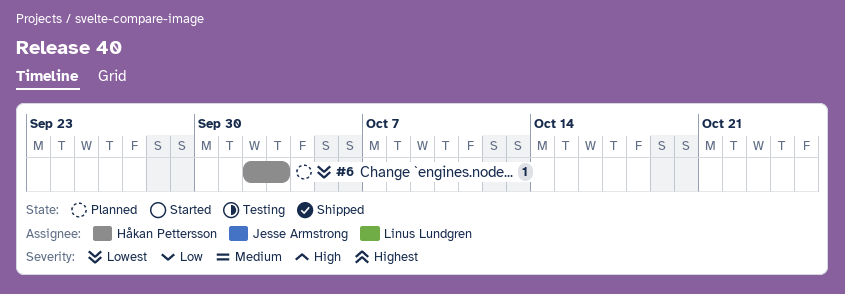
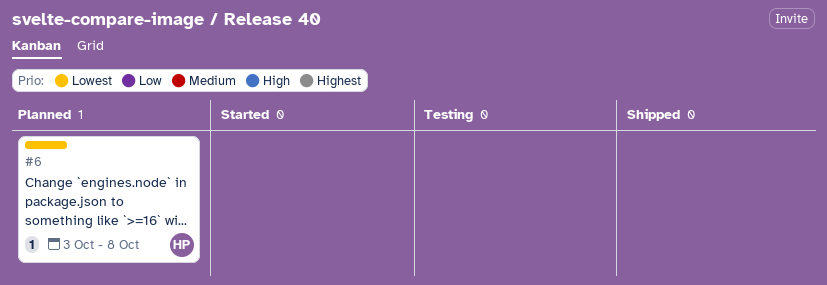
#6, start: Oct 2 -> Oct 3
#6, due: Oct 3 -> Oct 8

